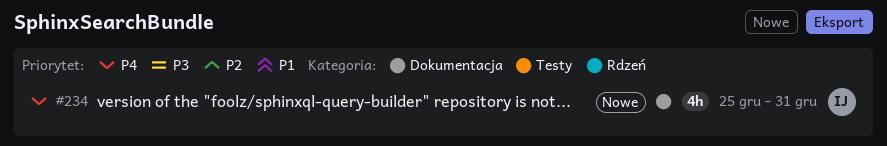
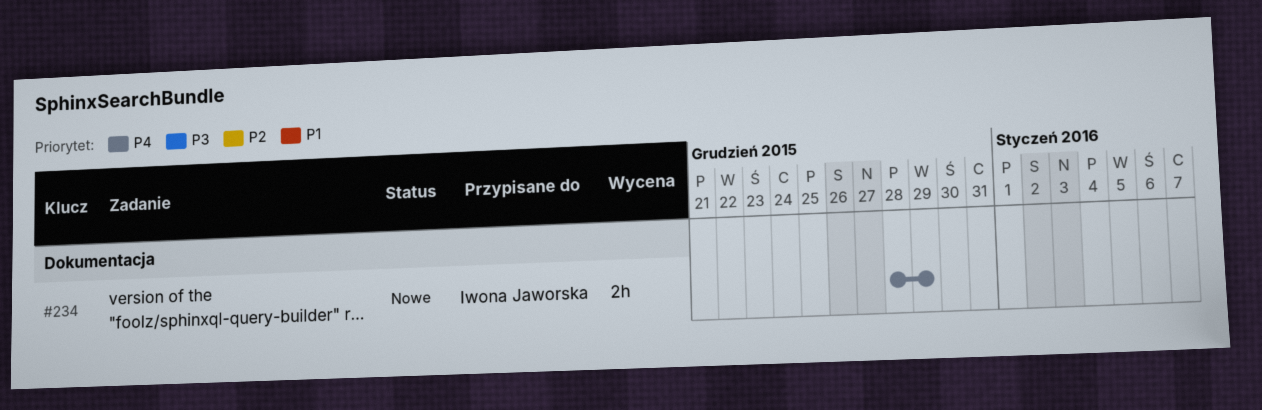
#234, estimate: 4h -> 2h
#234, start: Dec 25 -> Dec 28
#234, due: Dec 31 -> Dec 29

